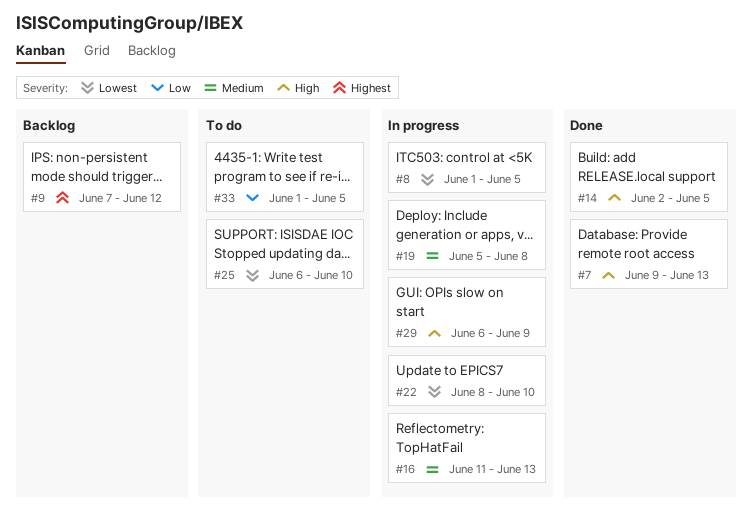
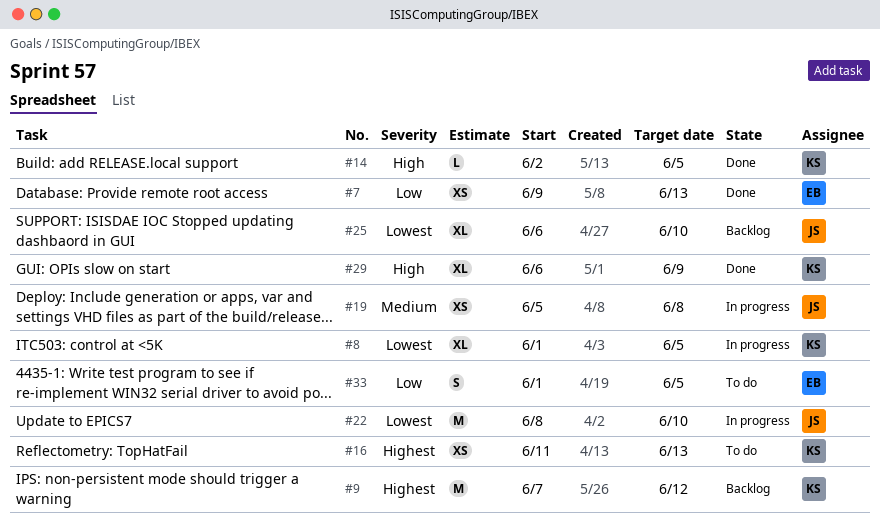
#7, priority: High -> Low
#16, status: In progress -> To do
#16, priority: Medium -> Highest
#25, status: To do -> Backlog
#29, status: In progress -> Done

